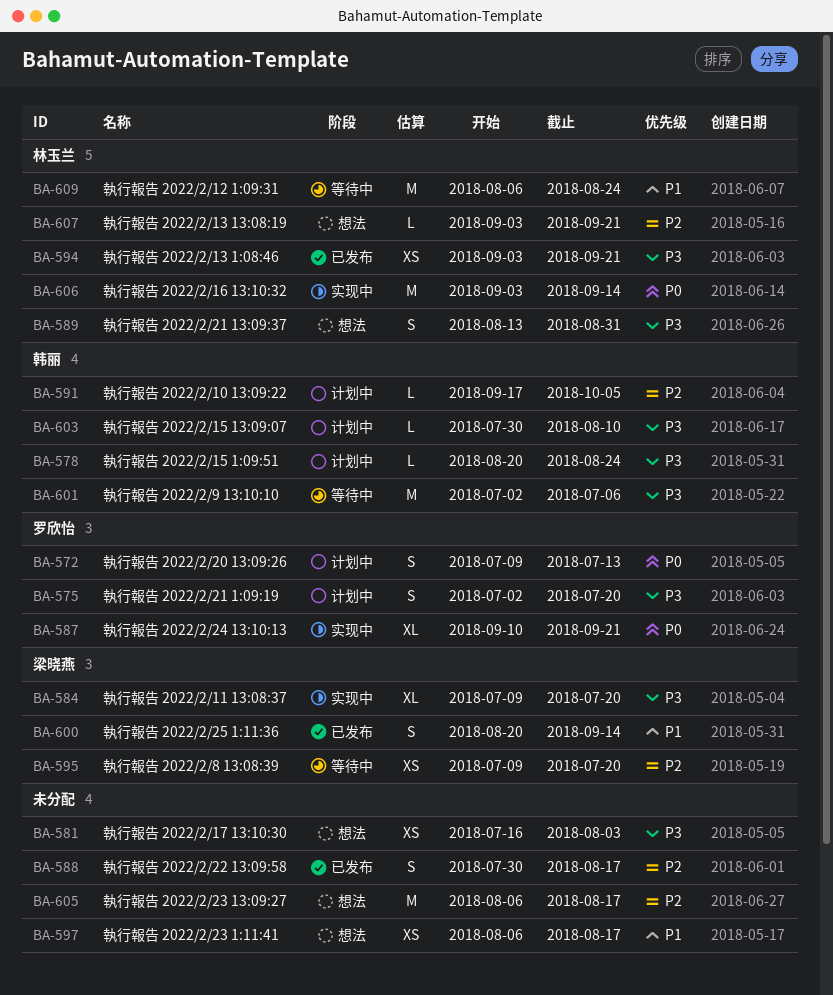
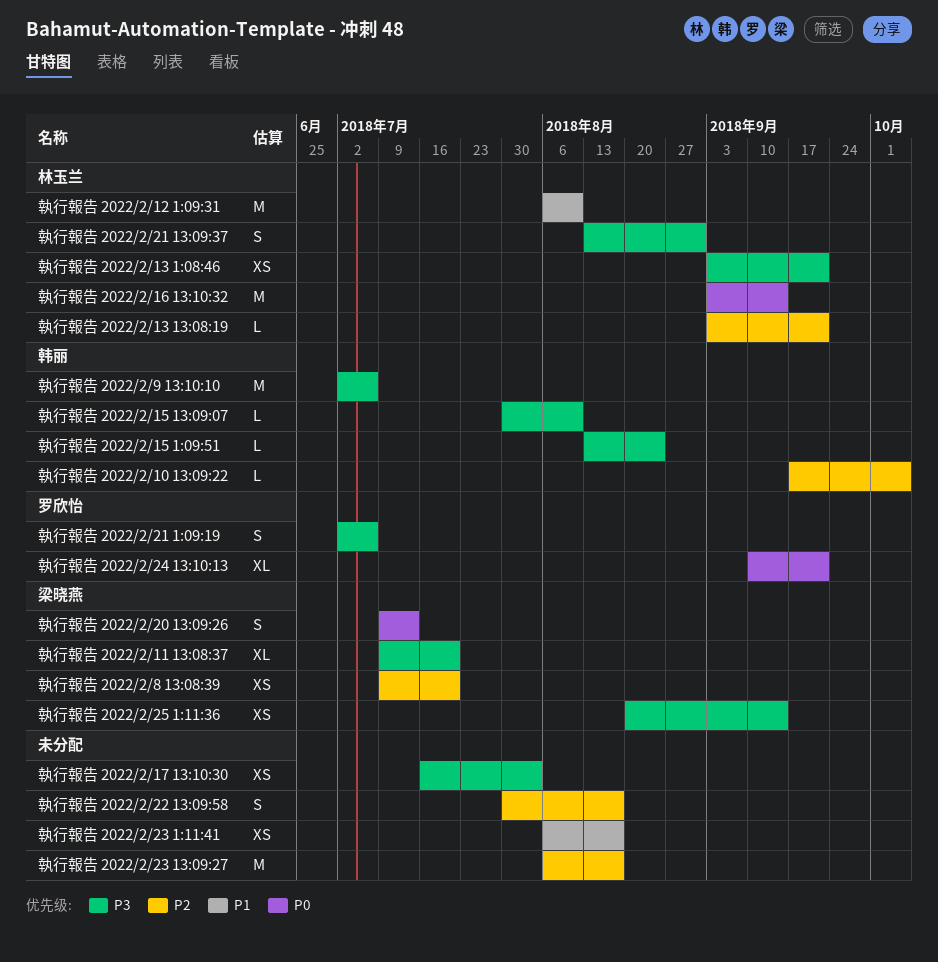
執行報告 2022/2/12 1:09:31, due: Aug 24 -> Aug 10
執行報告 2022/2/15 1:09:51, start: Aug 20 -> Aug 13
執行報告 2022/2/20 13:09:26, owner: 罗欣怡 -> 梁晓燕
執行報告 2022/2/21 1:09:19, due: Jul 20 -> Jul 6
執行報告 2022/2/25 1:11:36, priority: P1 -> P3
執行報告 2022/2/25 1:11:36, estimate: S -> XS

